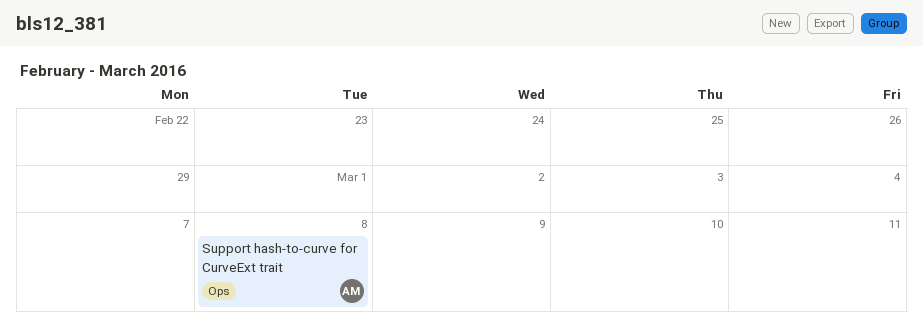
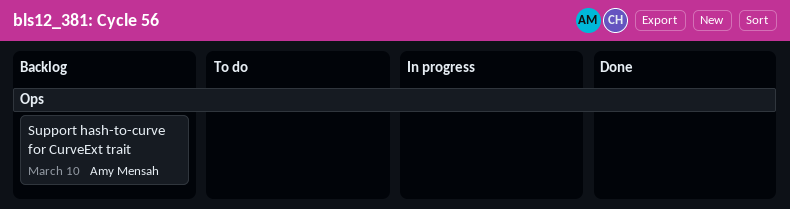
Support hash-to-curve for CurveExt trait, due: Mar 8 -> Mar 10

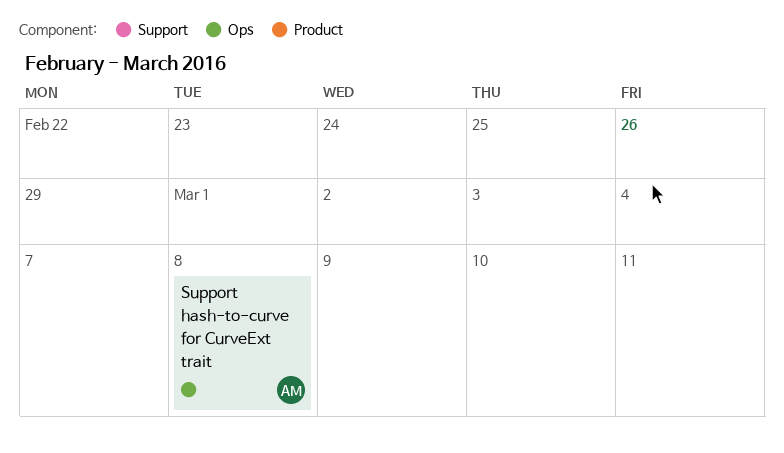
Support hash-to-curve for CurveExt trait, due: Mar 10 -> Mar 8

